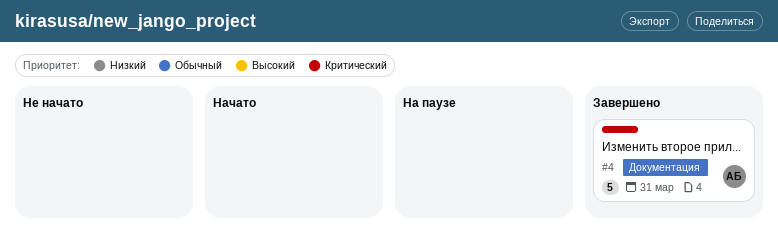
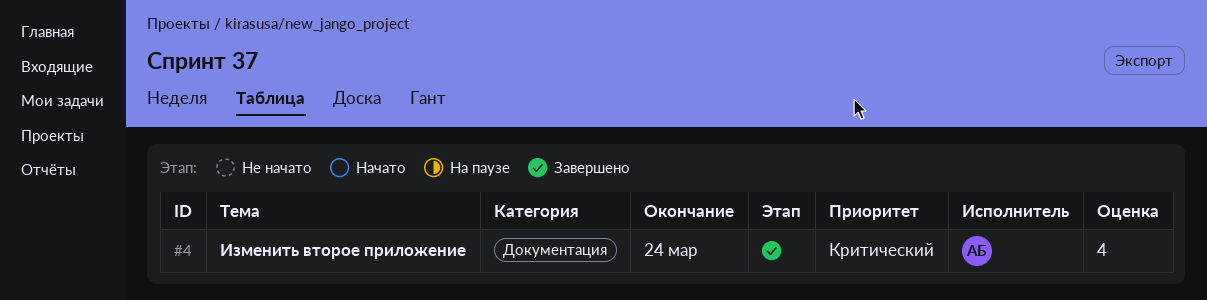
#4, estimate: 5 -> 4
#4, due: Mar 31 -> Mar 24

